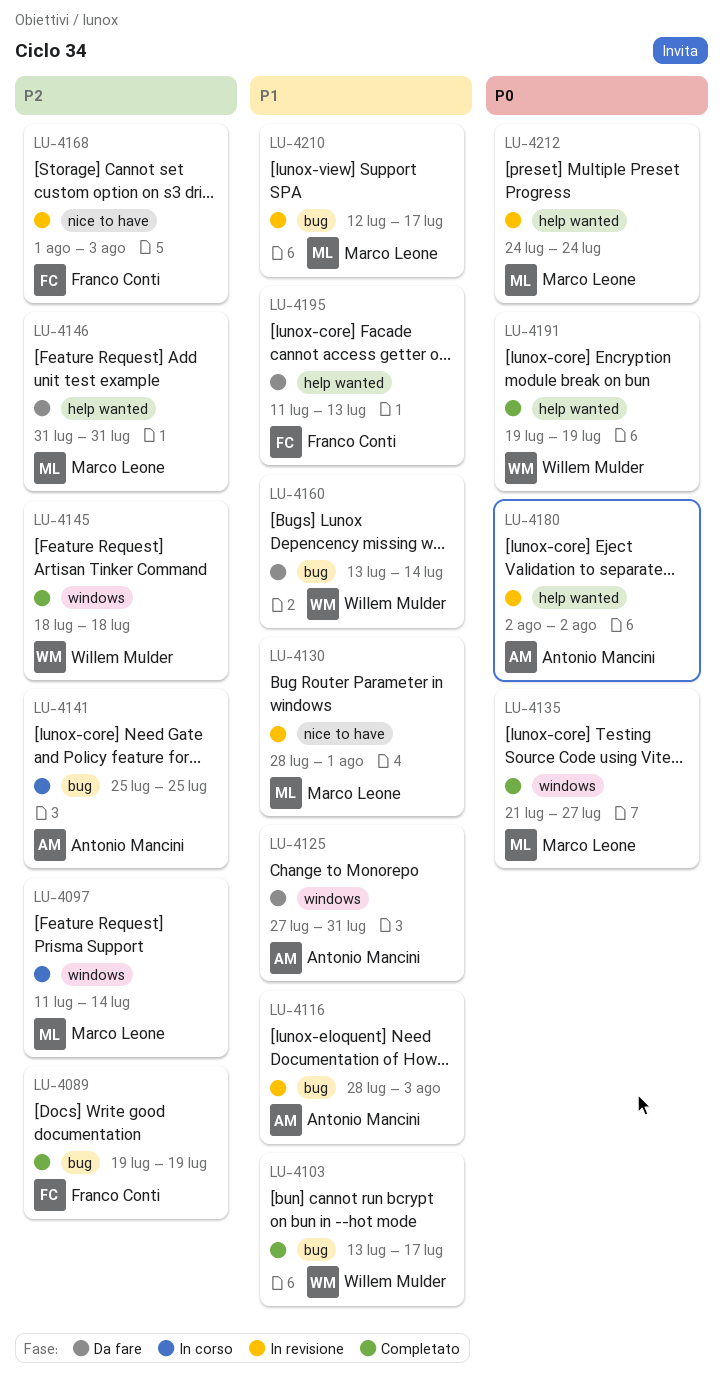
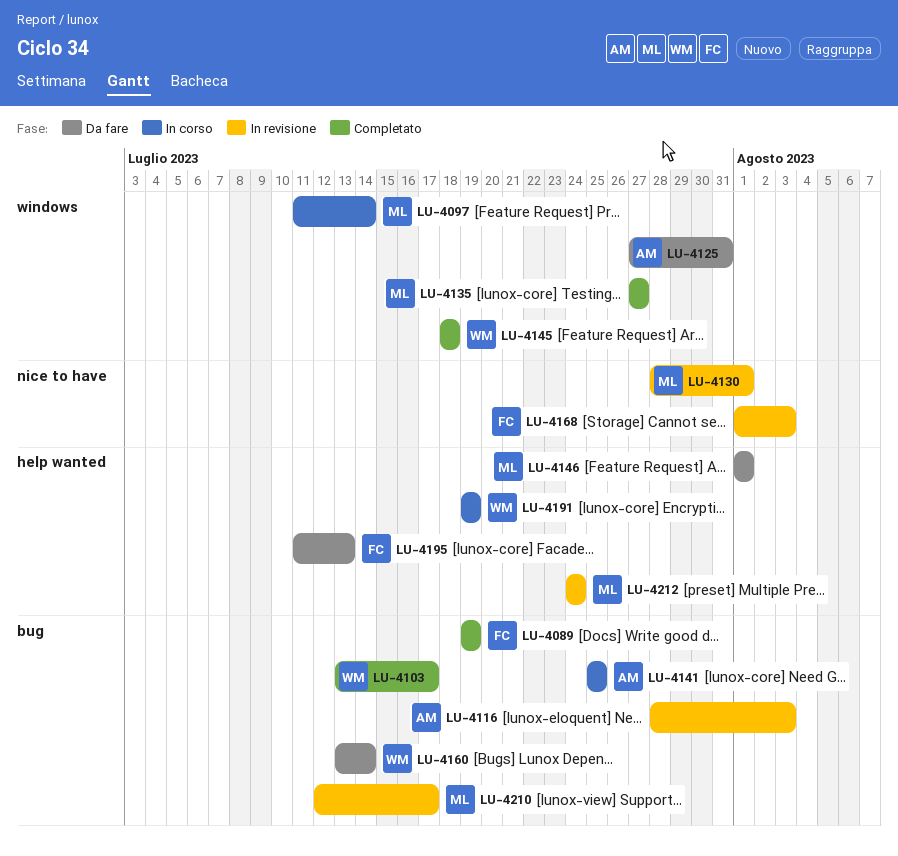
LU-4135, start: Jul 21 -> Jul 27
LU-4146, start: Jul 31 -> Aug 1
LU-4146, due: Jul 31 -> Aug 1
LU-4180: present -> none
LU-4191, status: Completato -> In corso

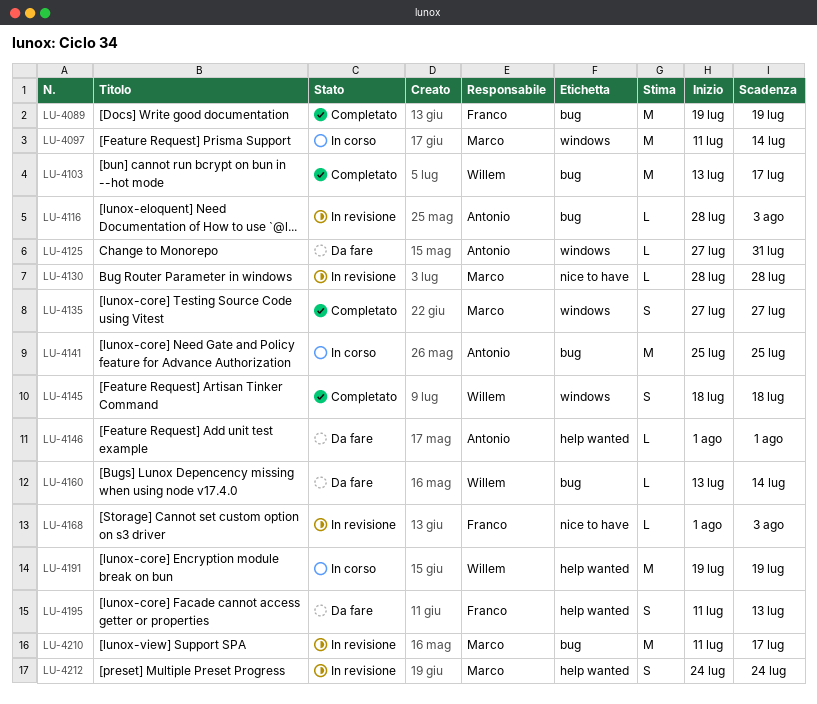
LU-4130, due: Aug 1 -> Jul 28
LU-4146, owner: Marco -> Antonio
LU-4210, start: Jul 12 -> Jul 11

